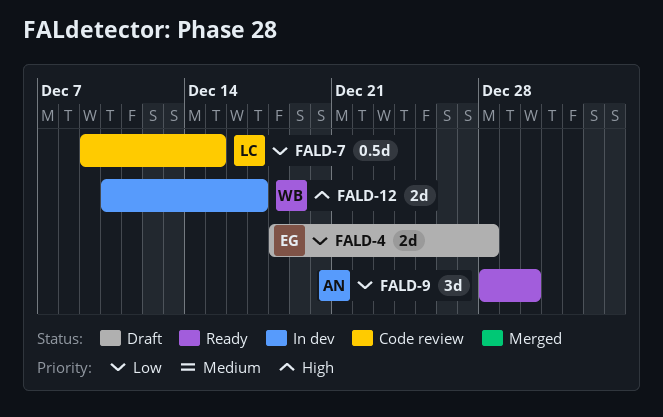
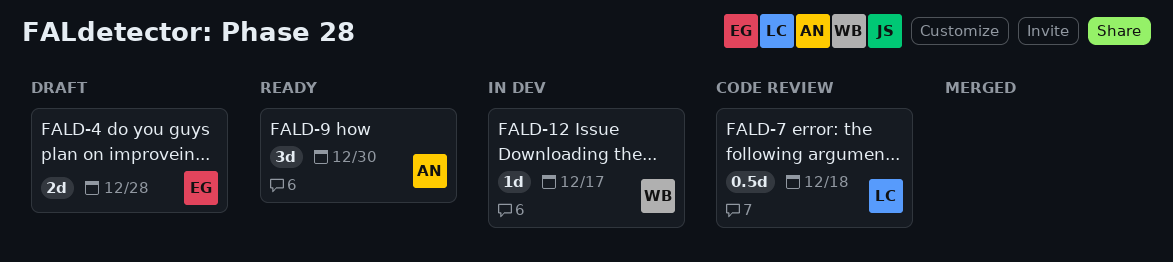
FALD-7, due: Dec 15 -> Dec 18
FALD-12, estimate: 2d -> 1d

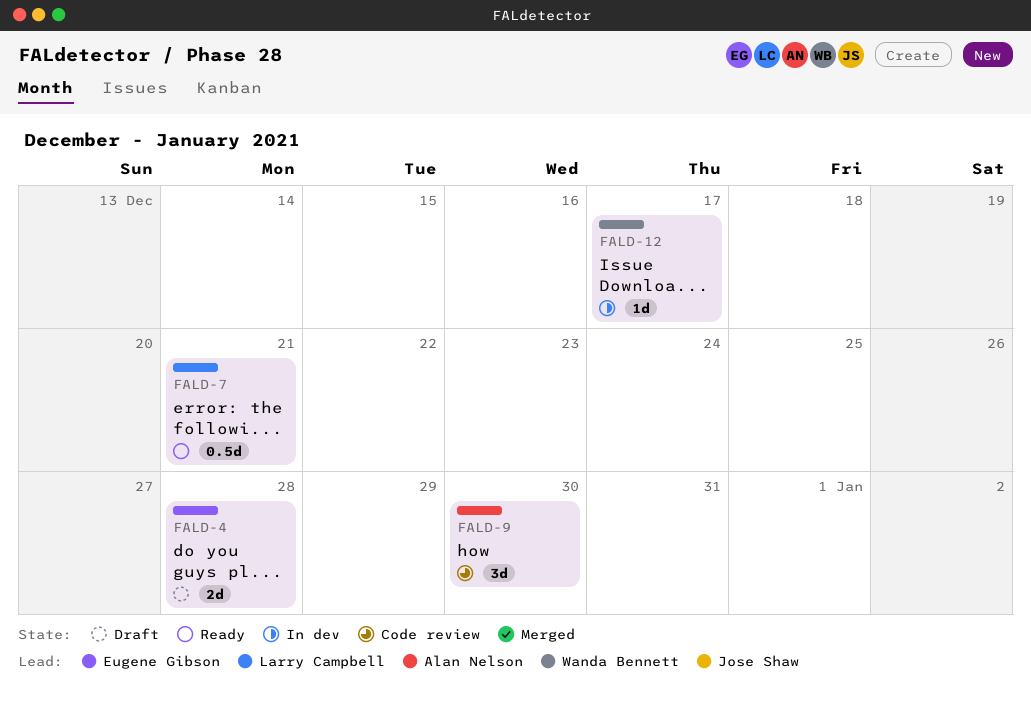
FALD-7, status: Code review -> Ready
FALD-7, due: Dec 18 -> Dec 21
FALD-9, status: Ready -> Code review

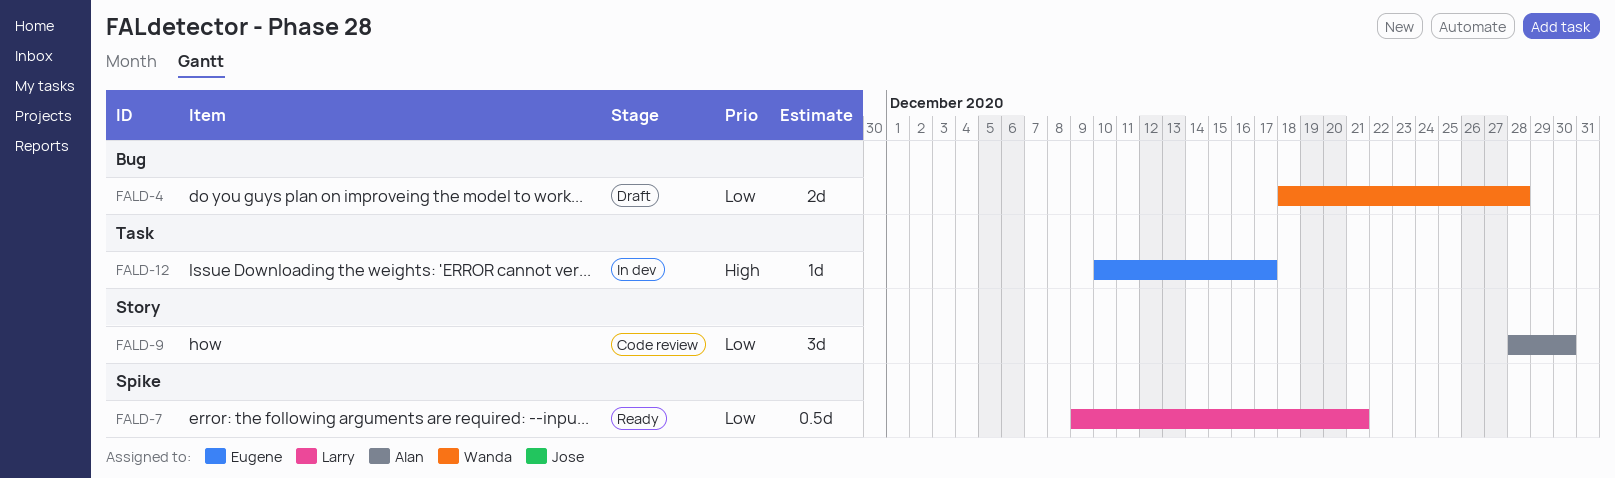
FALD-4, owner: Eugene Gibson -> Wanda Bennett
FALD-12, owner: Wanda Bennett -> Eugene Gibson

